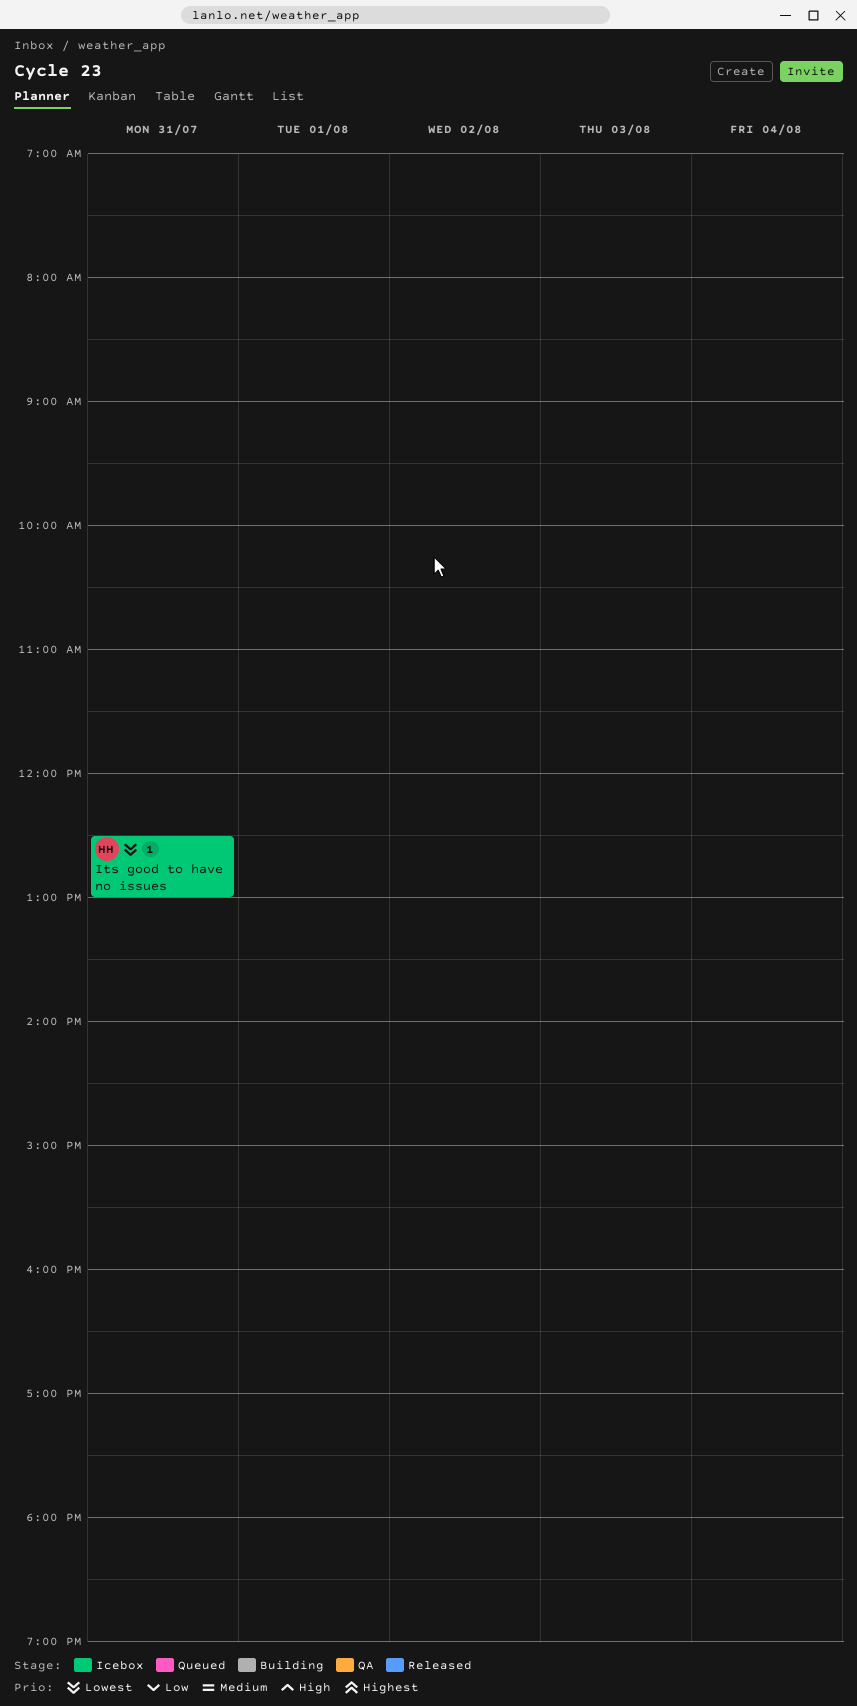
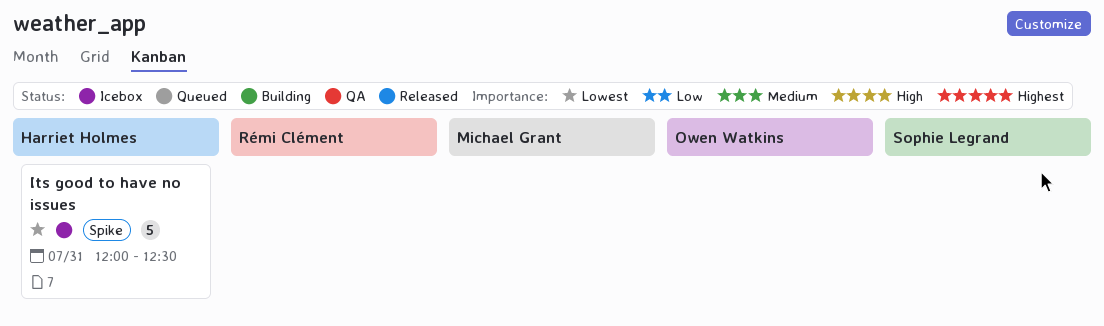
Its good to have no issues, estimate: 1 -> 5
Its good to have no issues, begins: 12:30 -> 12:00
Its good to have no issues, ends: 13:00 -> 12:30

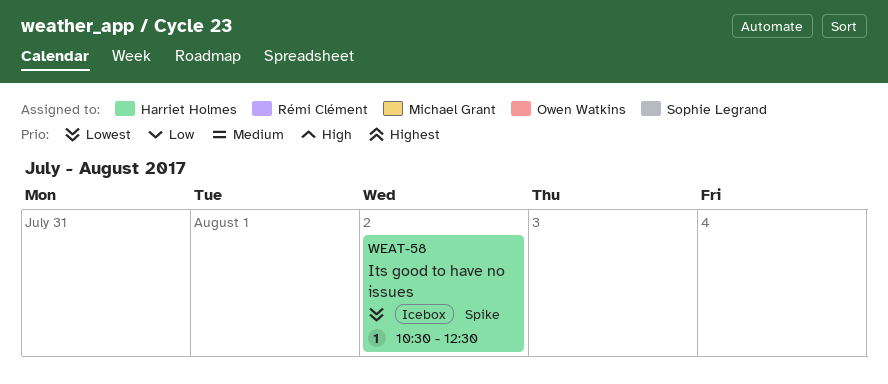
Its good to have no issues, estimate: 5 -> 1
Its good to have no issues, day: Jul 31 -> Aug 2
Its good to have no issues, begins: 12:00 -> 10:30

